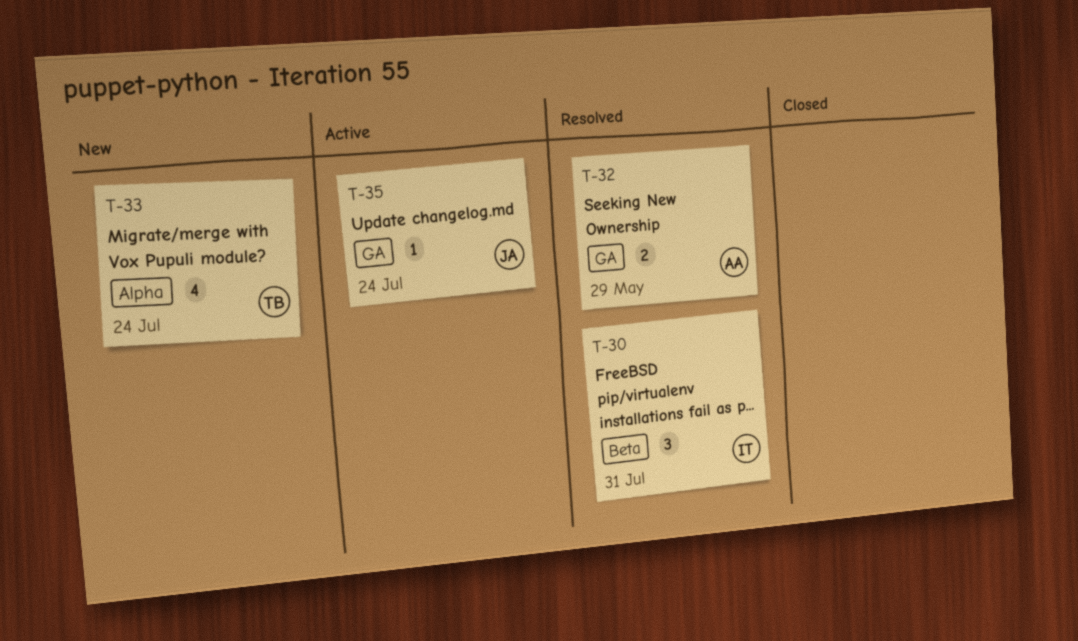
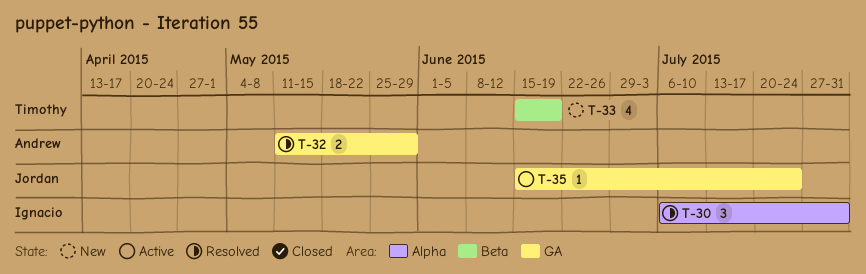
T-30, label: Beta -> Alpha
T-33, label: Alpha -> Beta
T-33, due: Jul 24 -> Jun 19

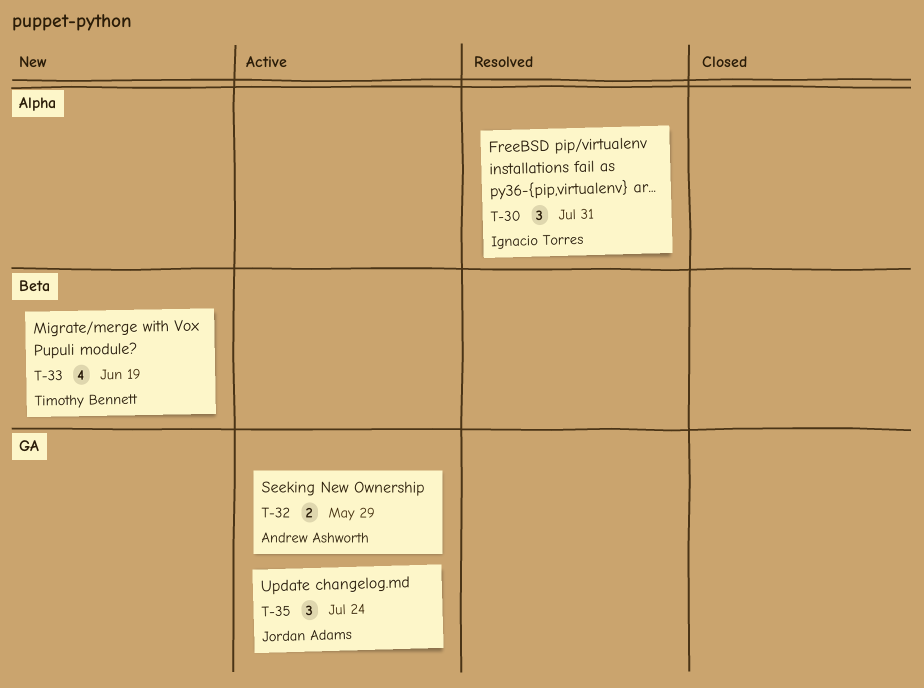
T-32, status: Resolved -> Active
T-35, estimate: 1 -> 3

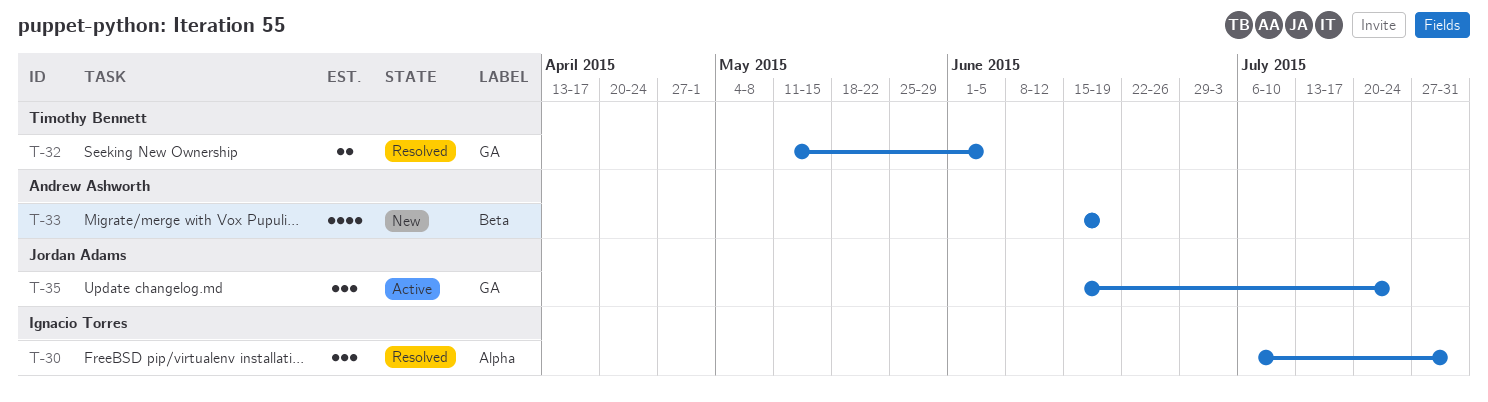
T-32, status: Active -> Resolved
T-32, owner: Andrew Ashworth -> Timothy Bennett
T-32, due: May 29 -> Jun 5
T-33, owner: Timothy Bennett -> Andrew Ashworth

